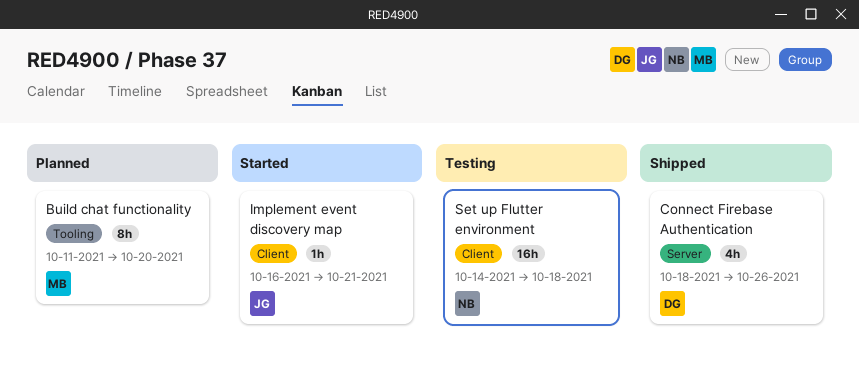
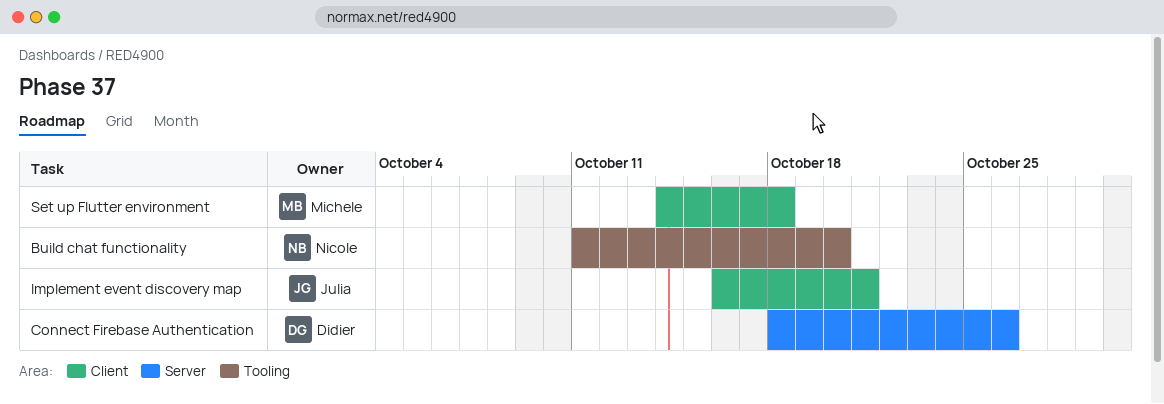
Build chat functionality, owner: Michele -> Nicole
Set up Flutter environment, owner: Nicole -> Michele

